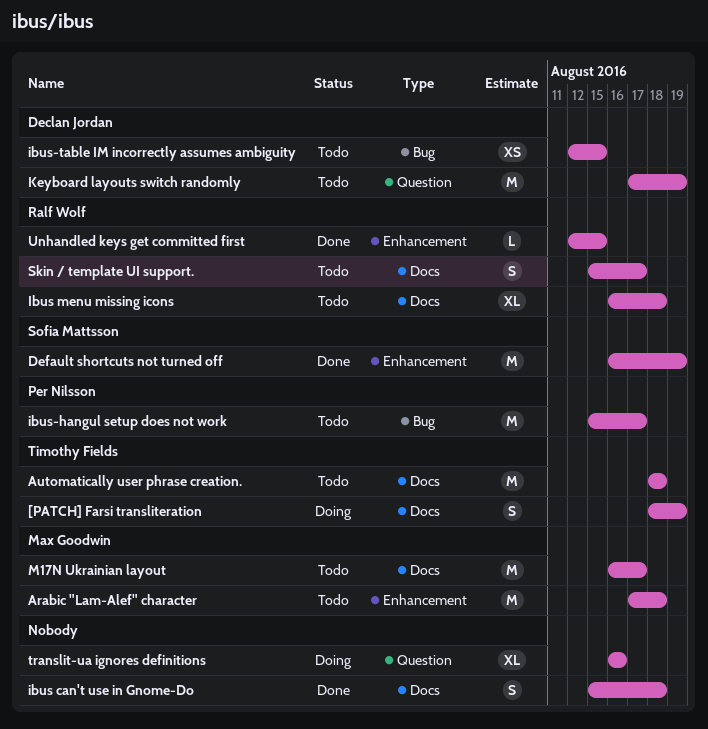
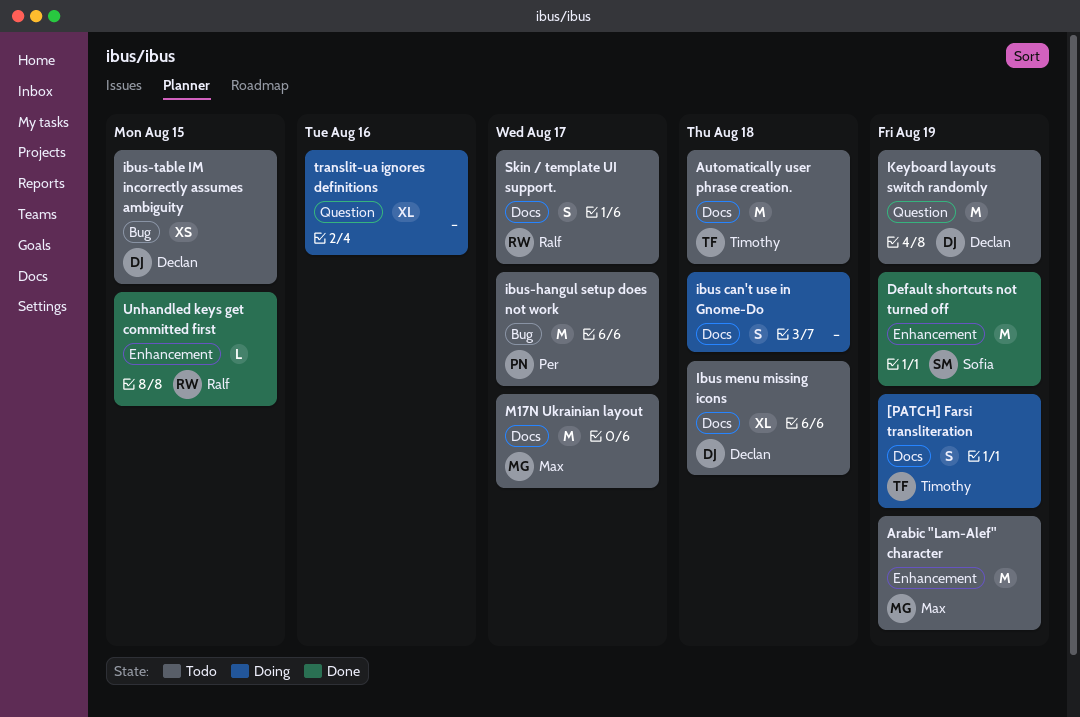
Arabic "Lam-Alef" character, due: Aug 18 -> Aug 19
ibus can't use in Gnome-Do, status: Done -> Doing
Ibus menu missing icons, owner: Ralf Wolf -> Declan Jordan

